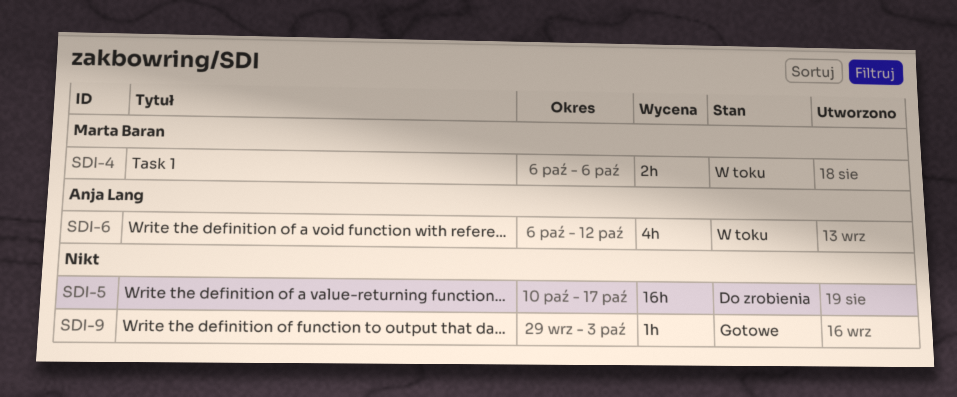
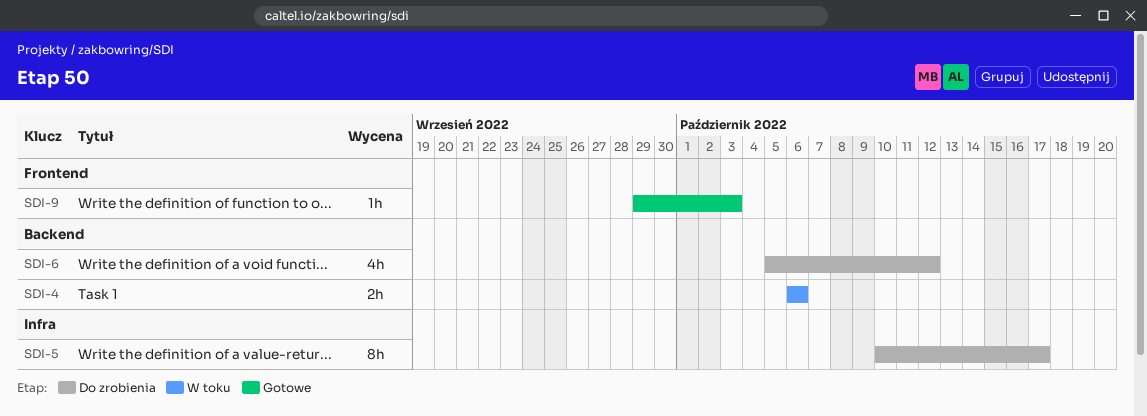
SDI-5, estimate: 16h -> 8h
SDI-6, status: W toku -> Do zrobienia
SDI-6, start: Oct 6 -> Oct 5

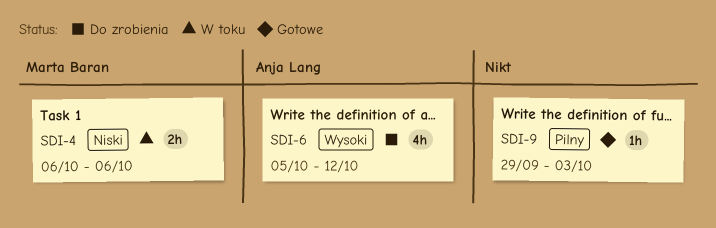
SDI-5: present -> none

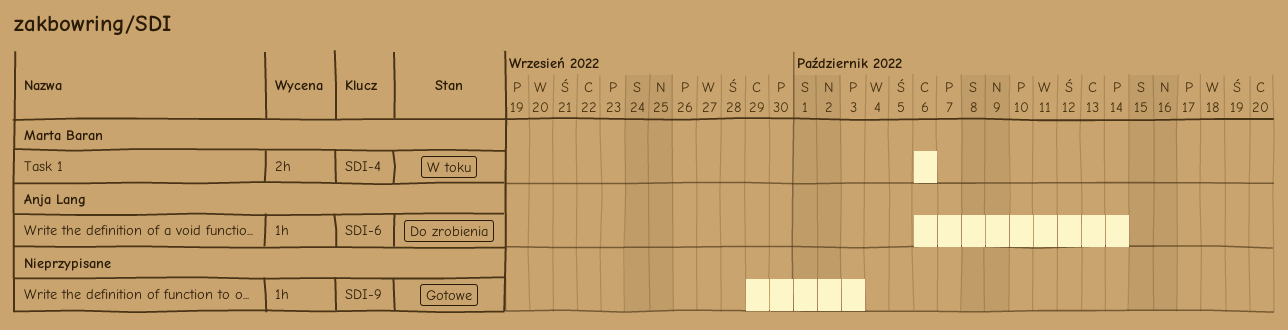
SDI-6, estimate: 4h -> 1h
SDI-6, start: Oct 5 -> Oct 6
SDI-6, due: Oct 12 -> Oct 14

